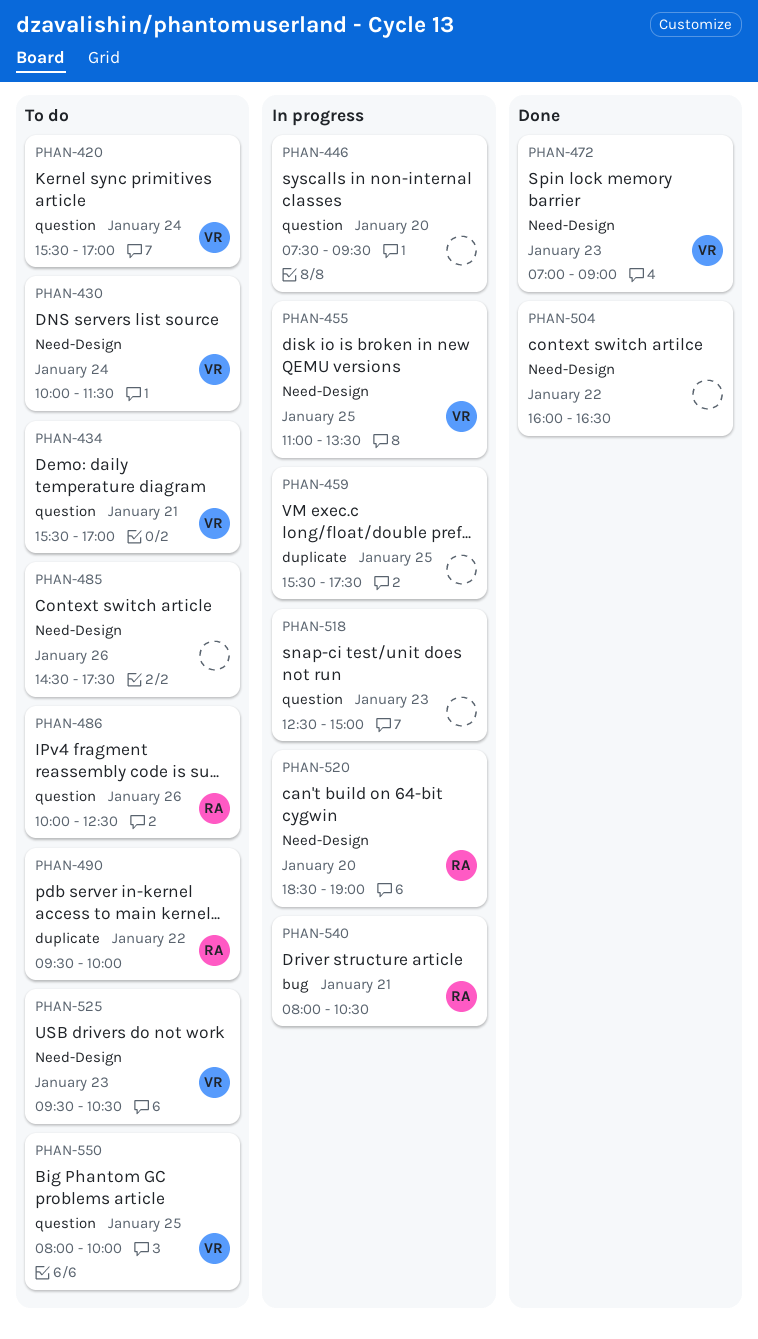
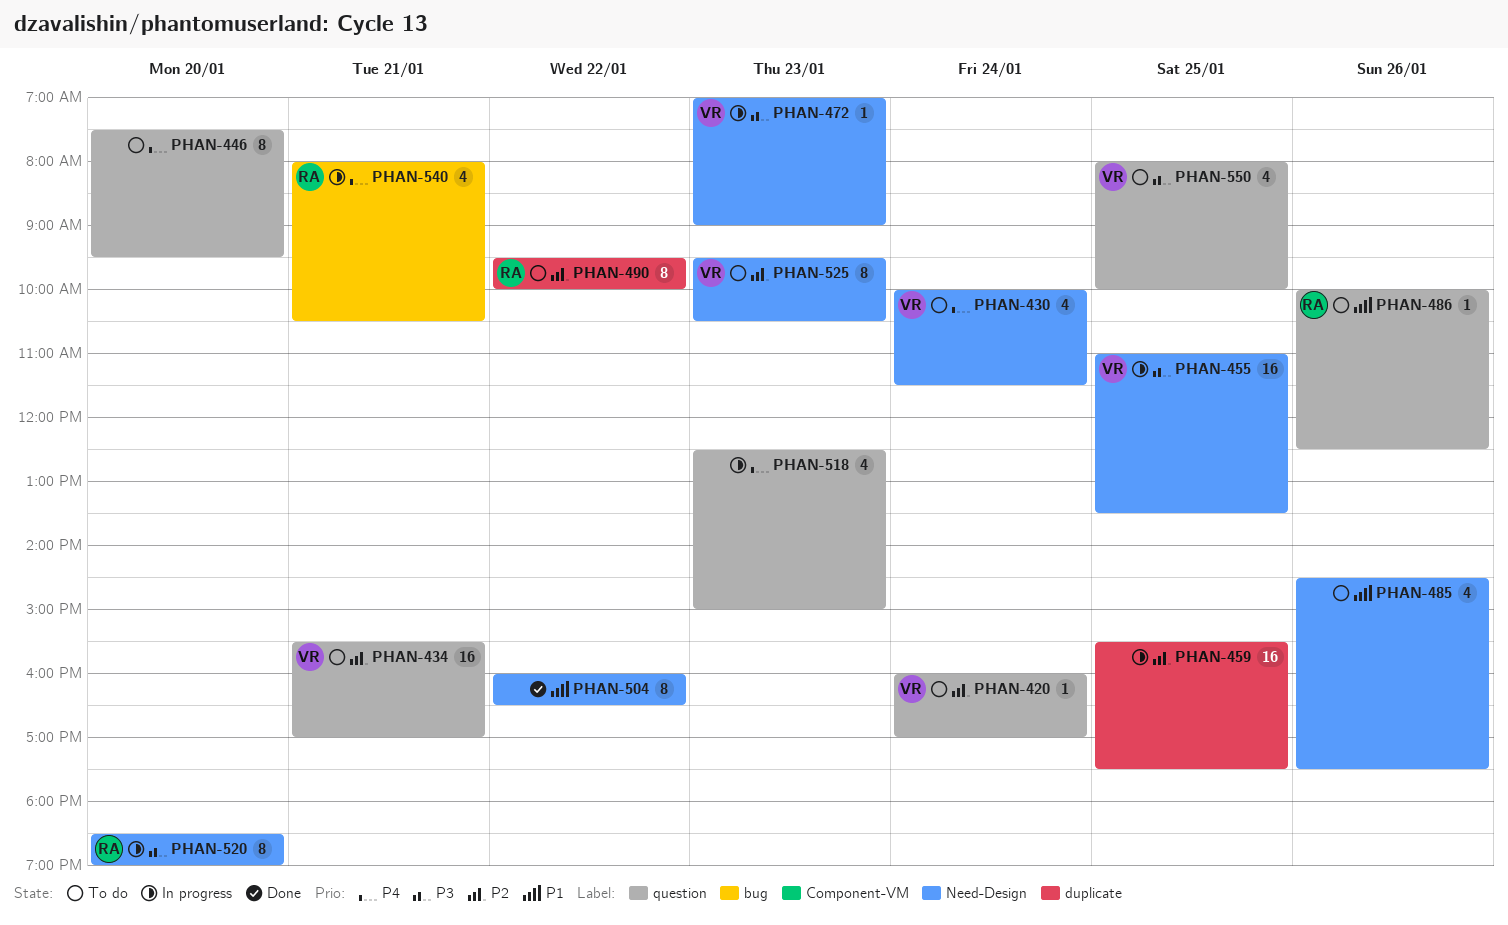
PHAN-420, begins: 15:30 -> 16:00
PHAN-446, status: In progress -> To do
PHAN-472, status: Done -> In progress

